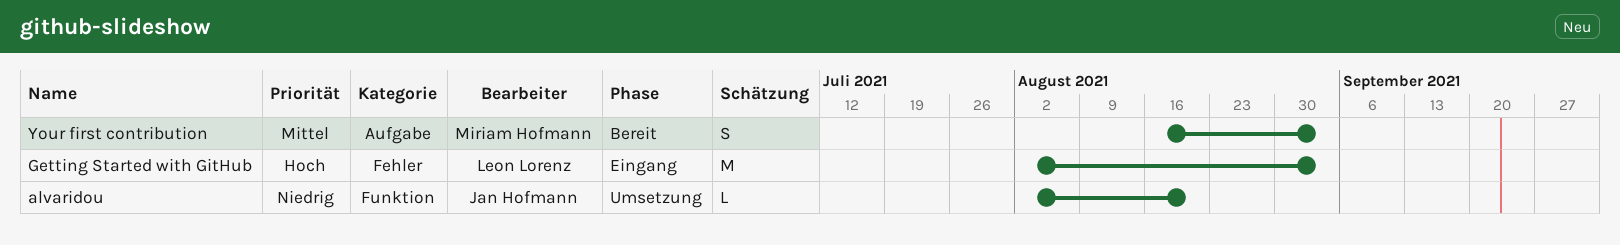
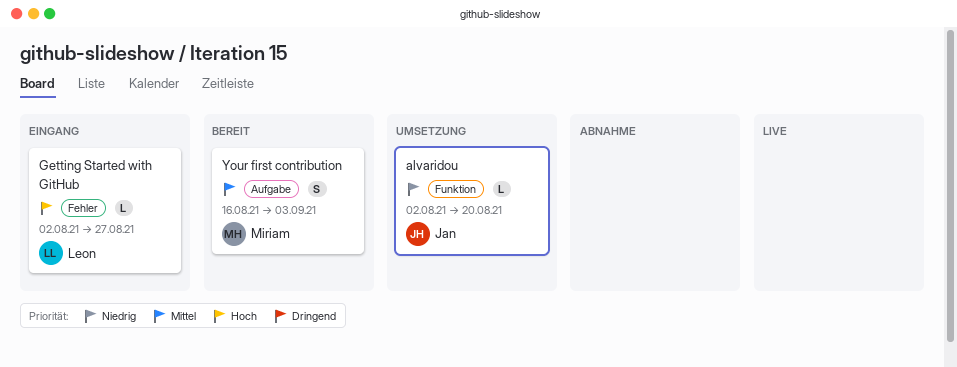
Getting Started with GitHub, estimate: M -> L
Getting Started with GitHub, due: Sep 3 -> Aug 27

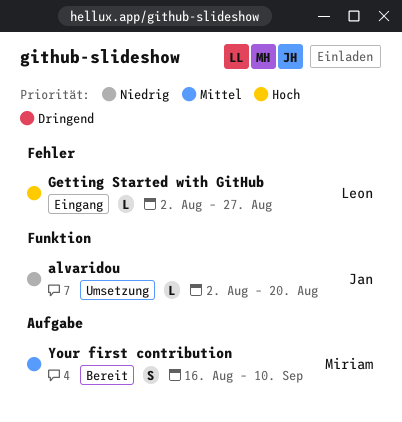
Your first contribution, due: Sep 3 -> Sep 10

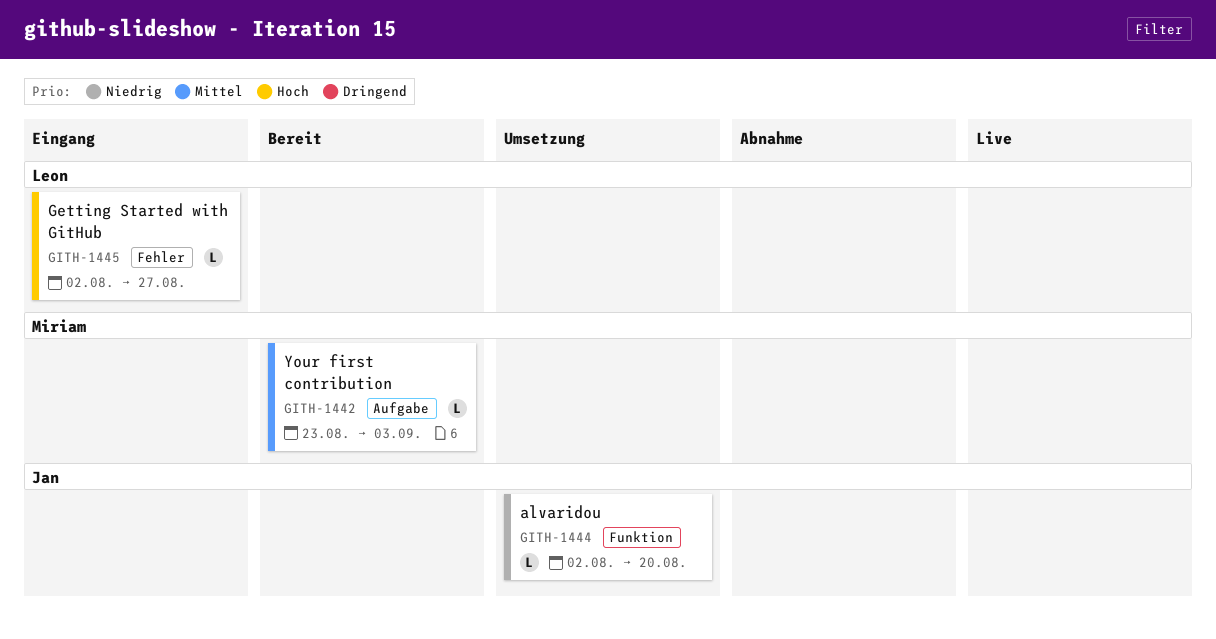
Your first contribution, estimate: S -> L
Your first contribution, start: Aug 16 -> Aug 23
Your first contribution, due: Sep 10 -> Sep 3

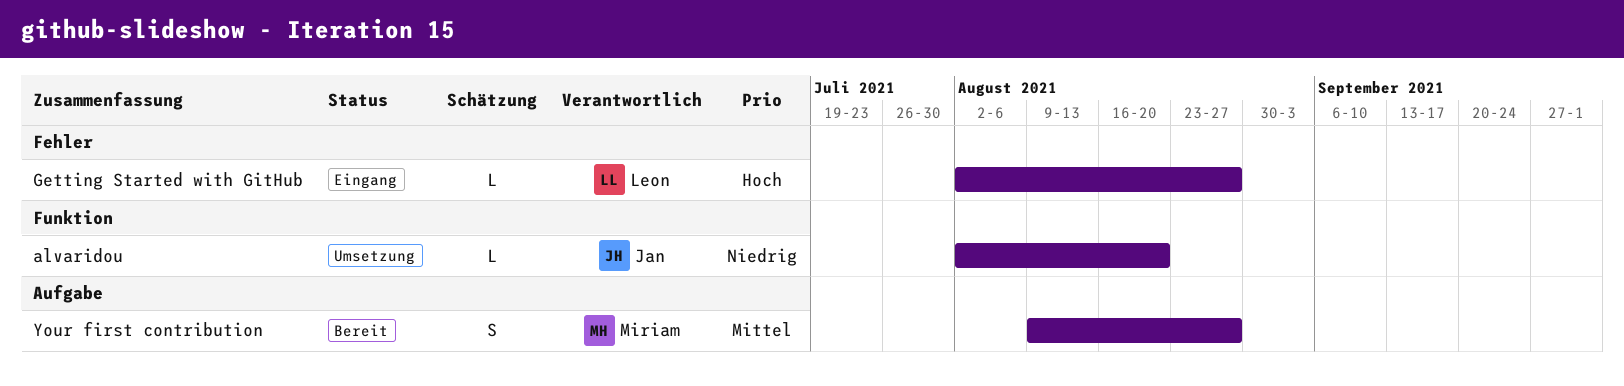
Your first contribution, estimate: L -> S
Your first contribution, start: Aug 23 -> Aug 9
Your first contribution, due: Sep 3 -> Aug 27

